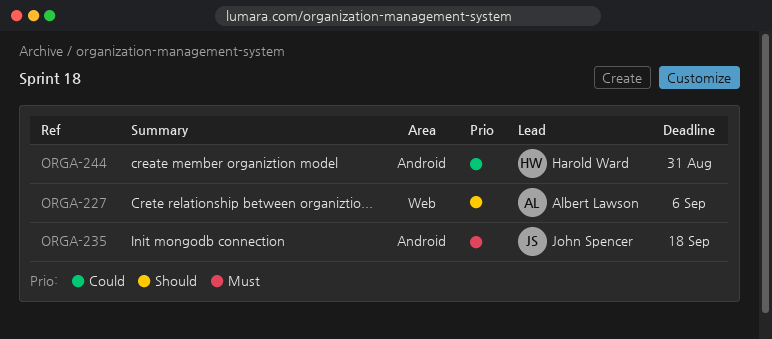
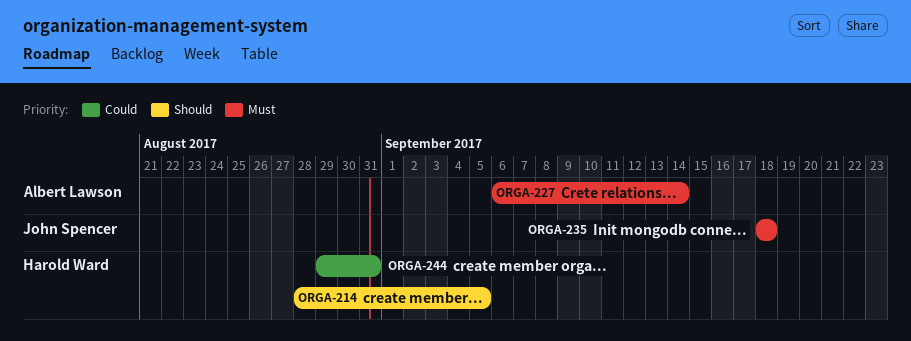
ORGA-214: none -> present
ORGA-227, priority: Should -> Must
ORGA-227, due: Sep 6 -> Sep 14

